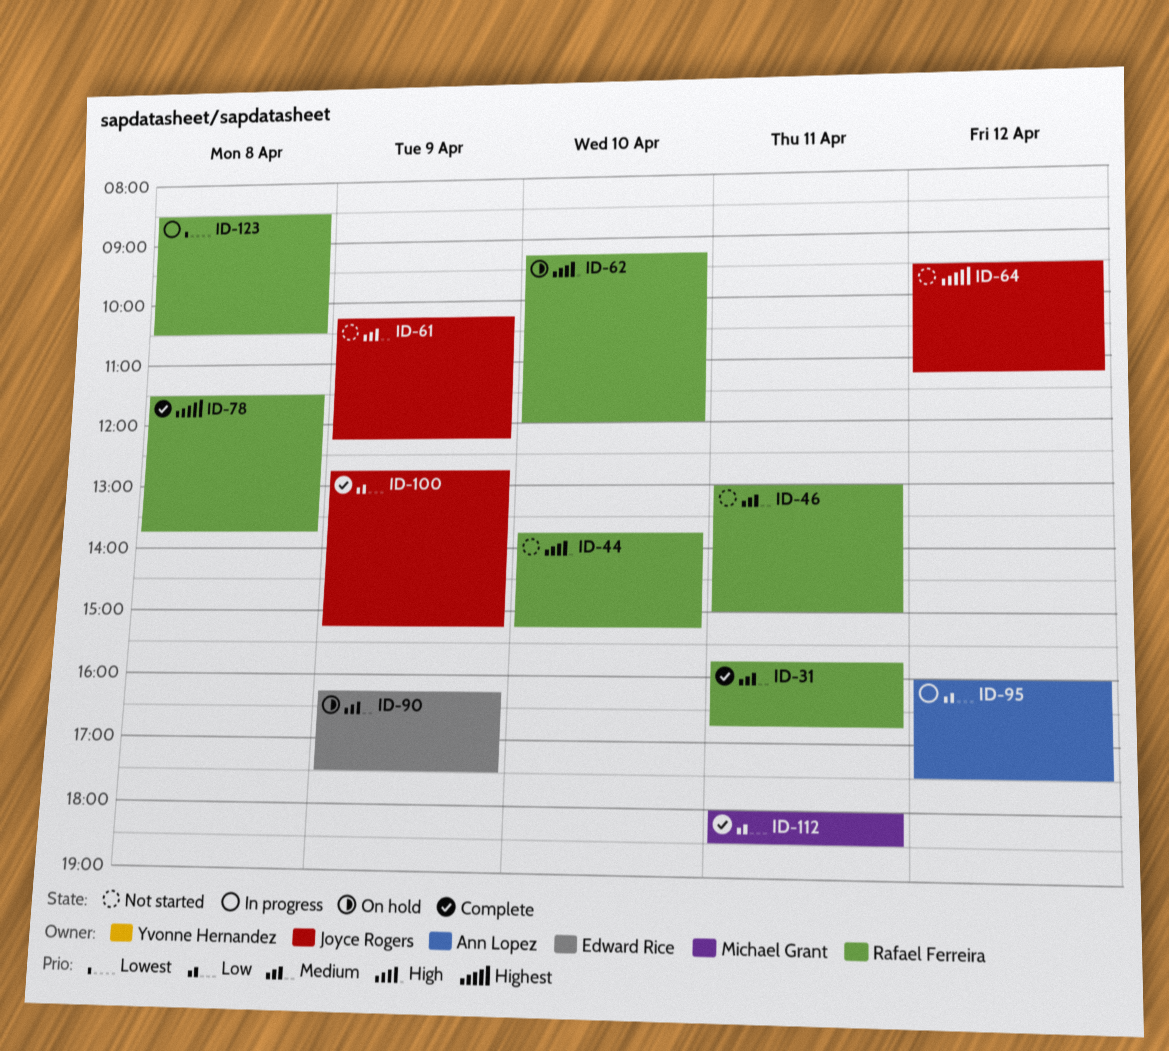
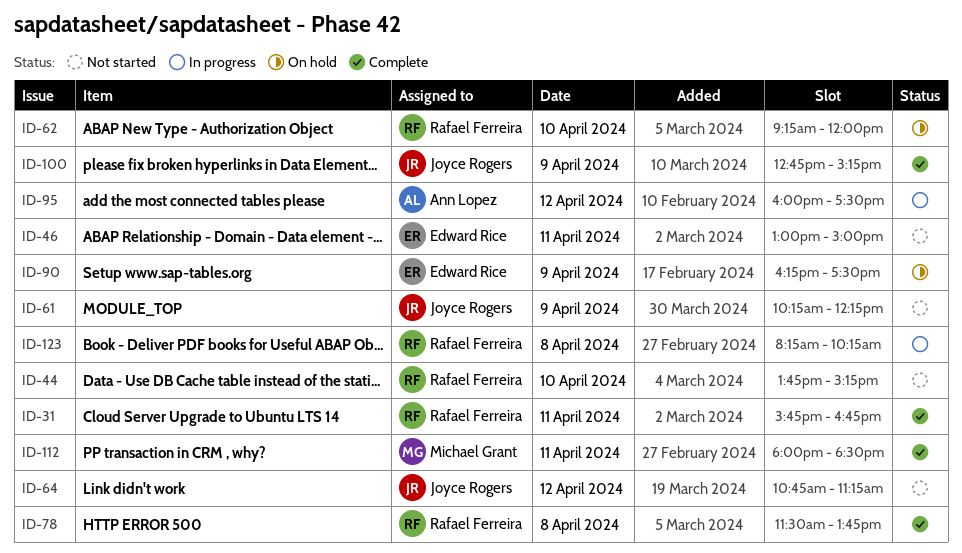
ID-46, owner: Rafael Ferreira -> Edward Rice
ID-64, begins: 09:30 -> 10:45
ID-123, begins: 08:30 -> 08:15
ID-123, ends: 10:30 -> 10:15

